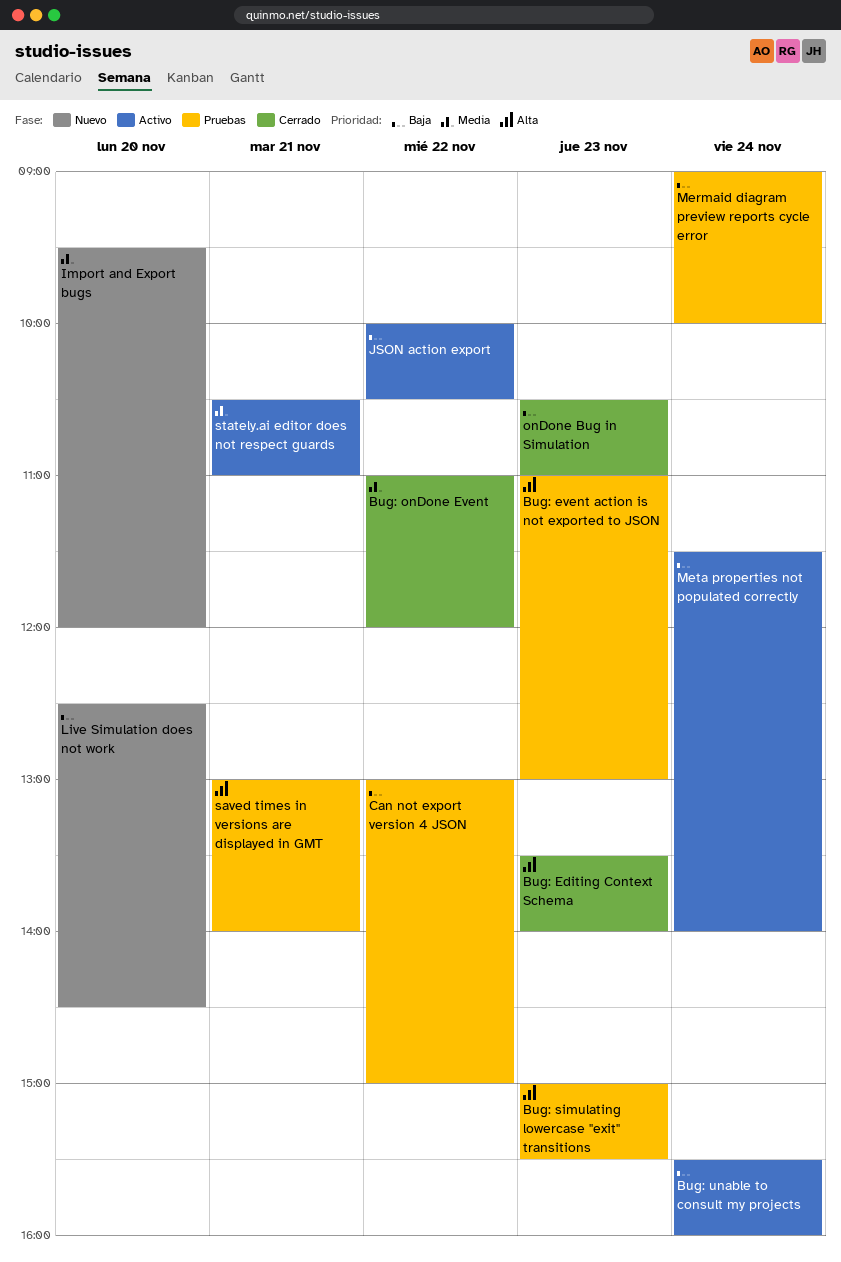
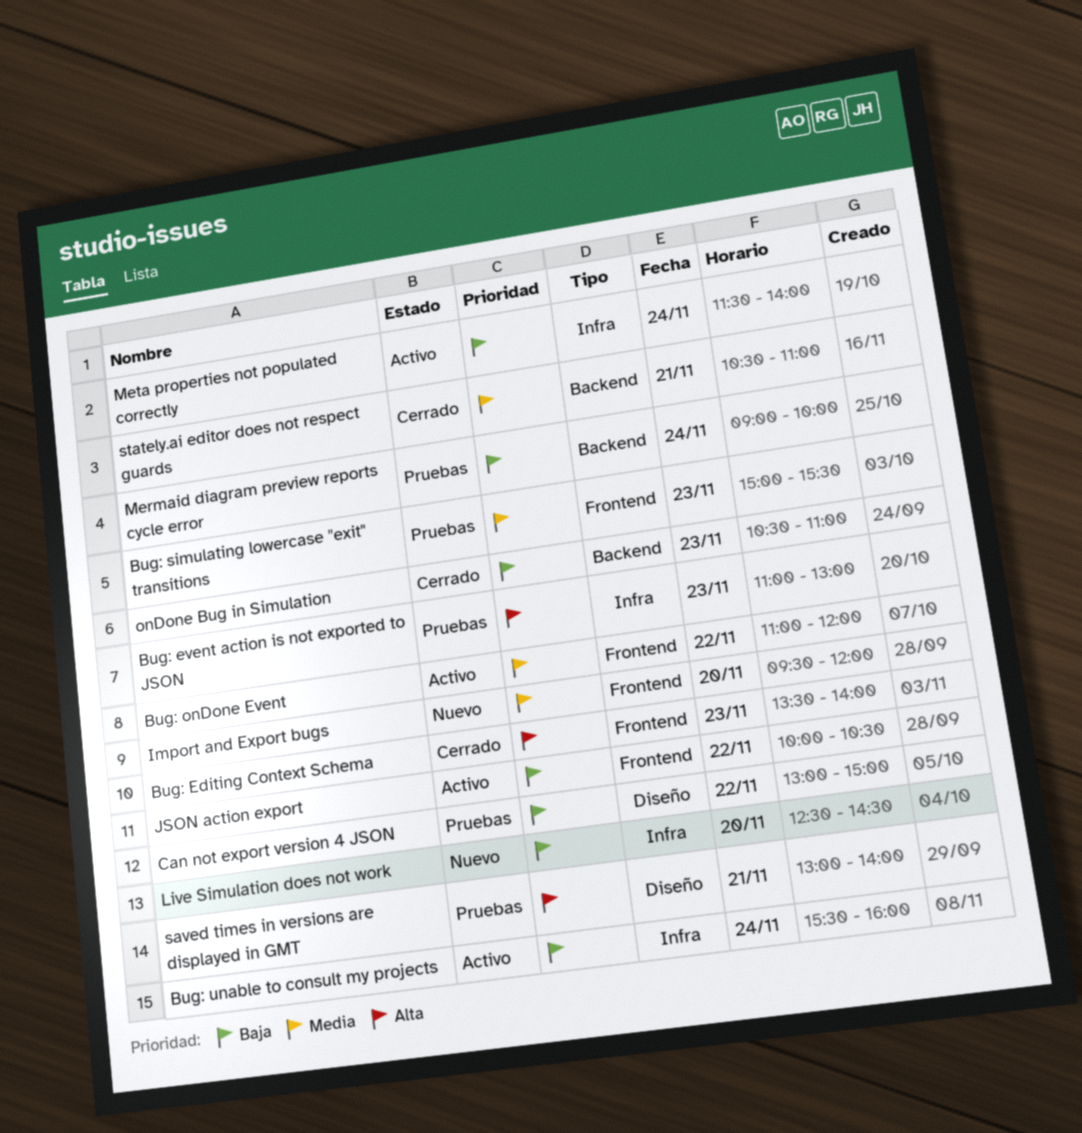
Bug: onDone Event, status: Cerrado -> Activo
Bug: simulating lowercase "exit" transitions, priority: Alta -> Media
stately.ai editor does not respect guards, status: Activo -> Cerrado

